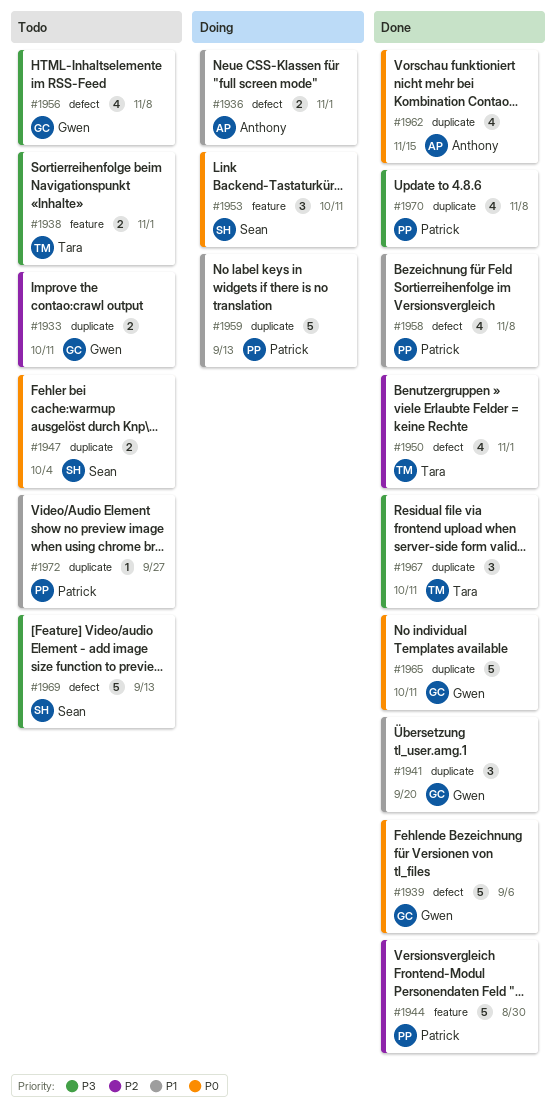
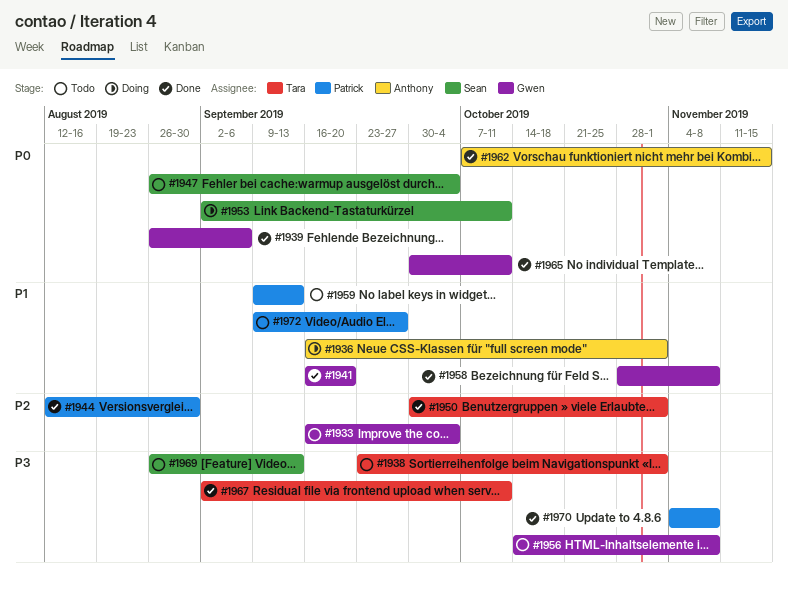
#1933, due: Oct 11 -> Oct 4
#1958, owner: Patrick -> Gwen
#1959, status: Doing -> Todo

